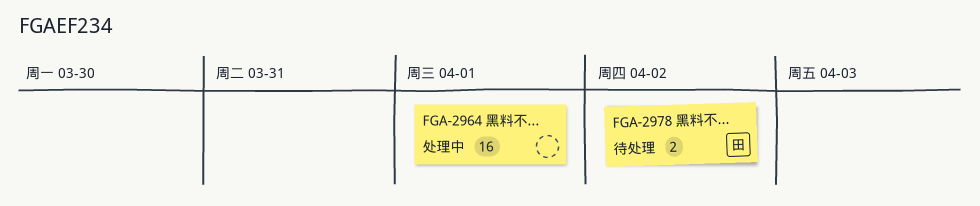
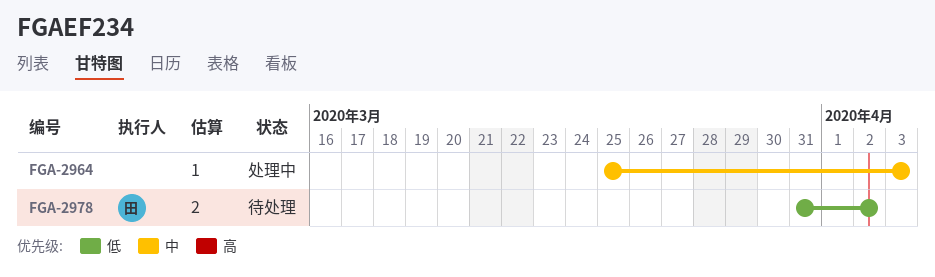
FGA-2964, estimate: 16 -> 1
FGA-2964, due: Apr 1 -> Apr 3

